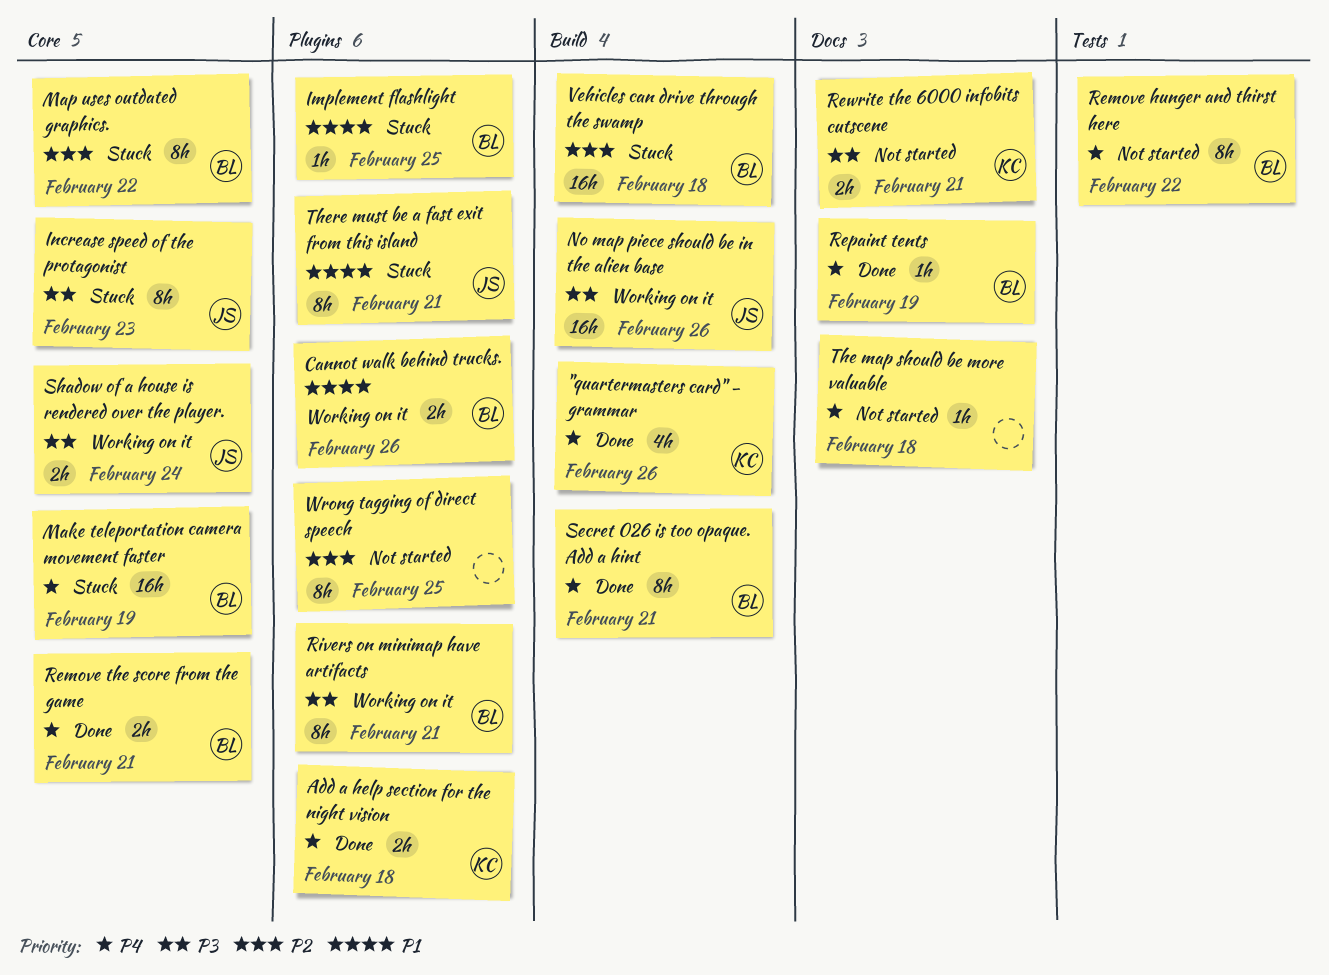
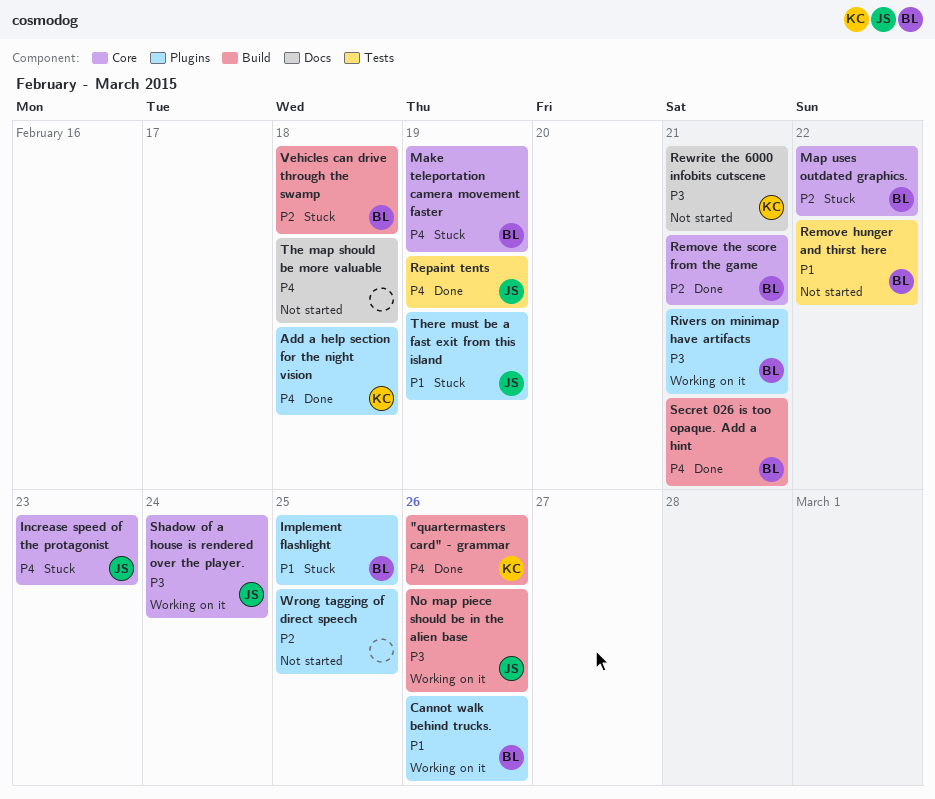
Increase speed of the protagonist, priority: P3 -> P4
Remove hunger and thirst here, priority: P4 -> P1
Remove the score from the game, priority: P4 -> P2
Repaint tents, owner: BL -> JS
Repaint tents, label: Docs -> Tests
There must be a fast exit from this island, due: Feb 21 -> Feb 19

